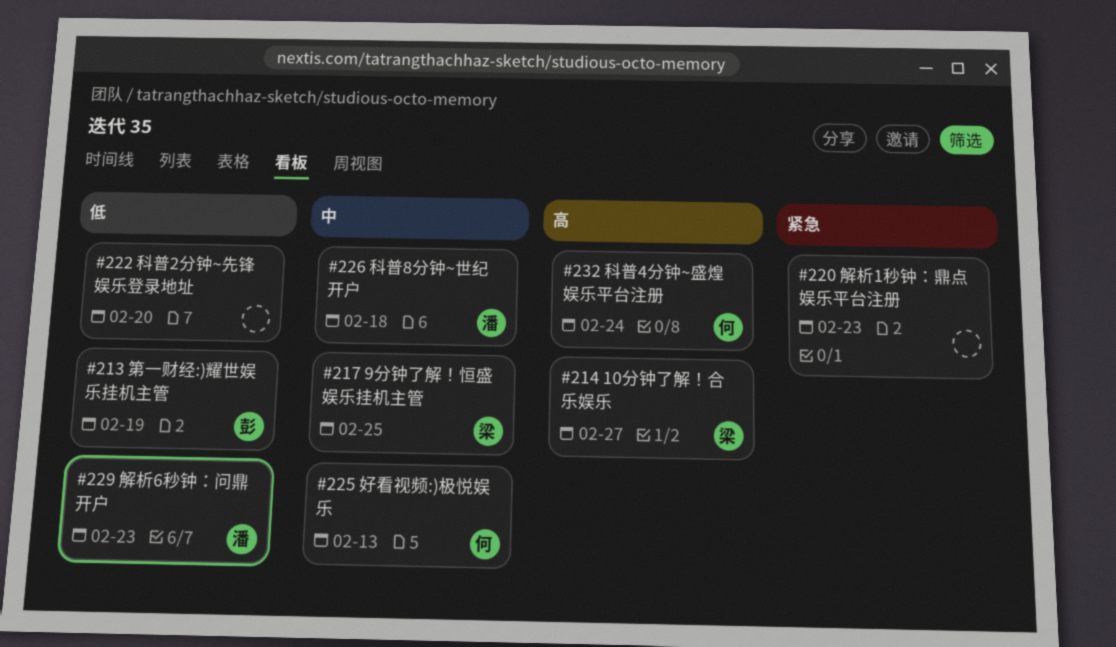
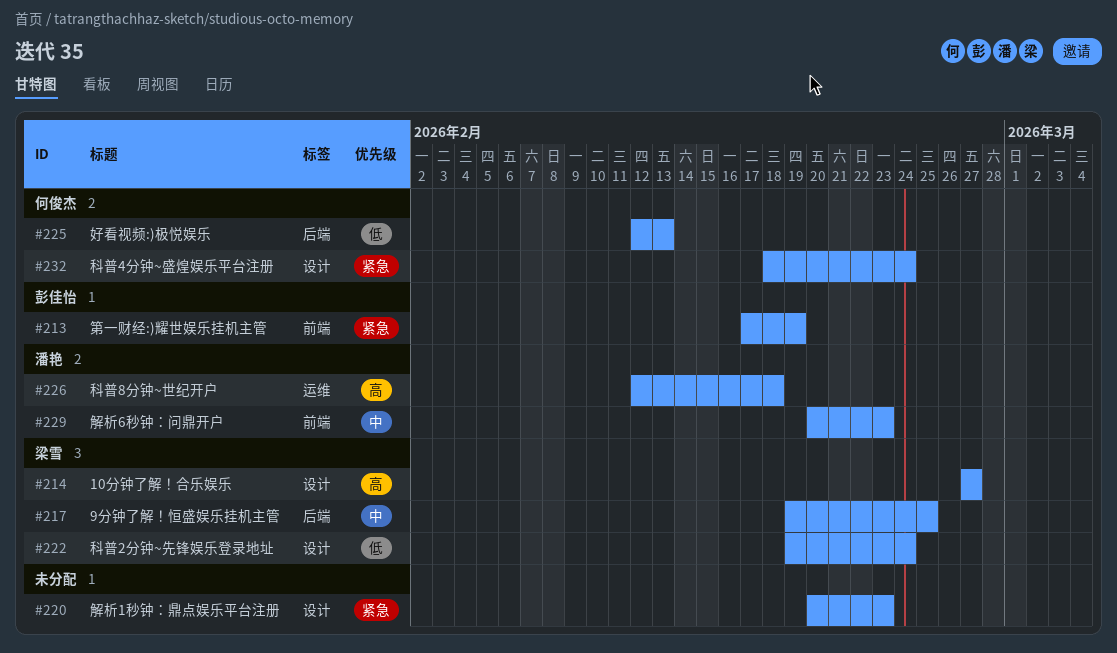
#213, priority: 低 -> 紧急
#222, owner: none -> 梁雪
#222, due: Feb 20 -> Feb 24
#225, priority: 中 -> 低
#226, priority: 中 -> 高
#229, priority: 低 -> 中
#232, priority: 高 -> 紧急

